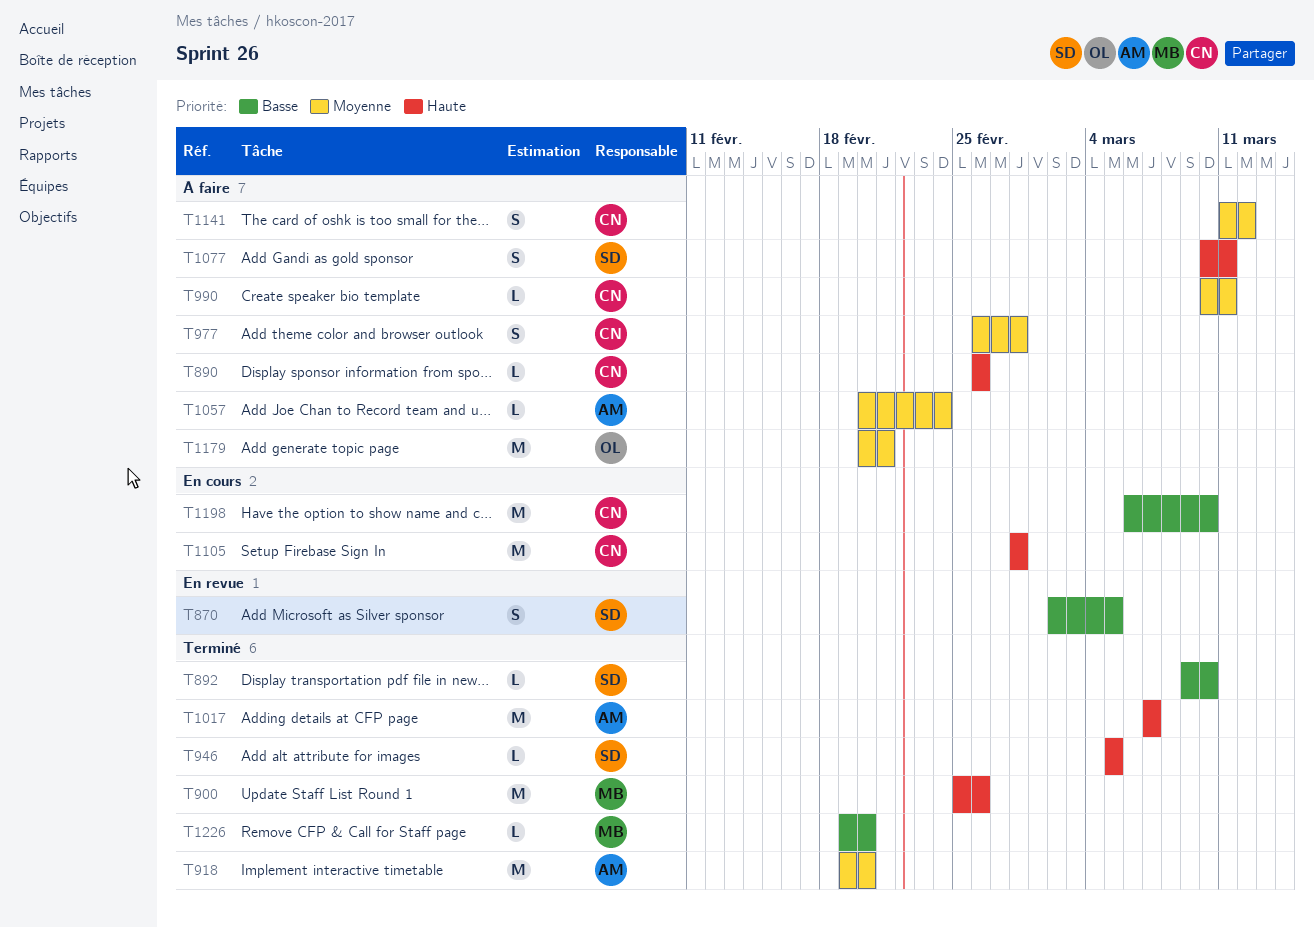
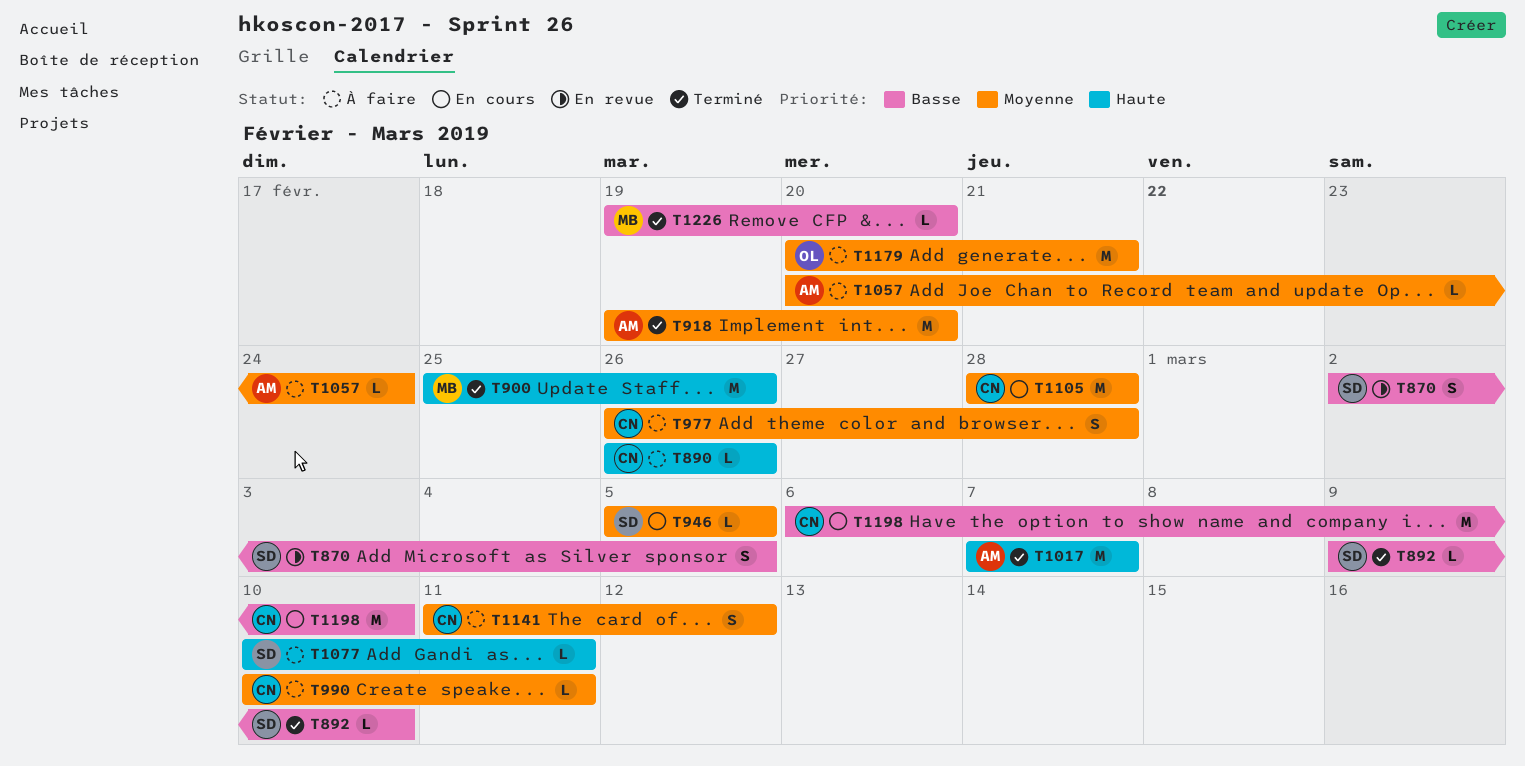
T946, status: Terminé -> En cours
T946, priority: Haute -> Moyenne
T1077, estimate: S -> L
T1105, priority: Haute -> Moyenne

